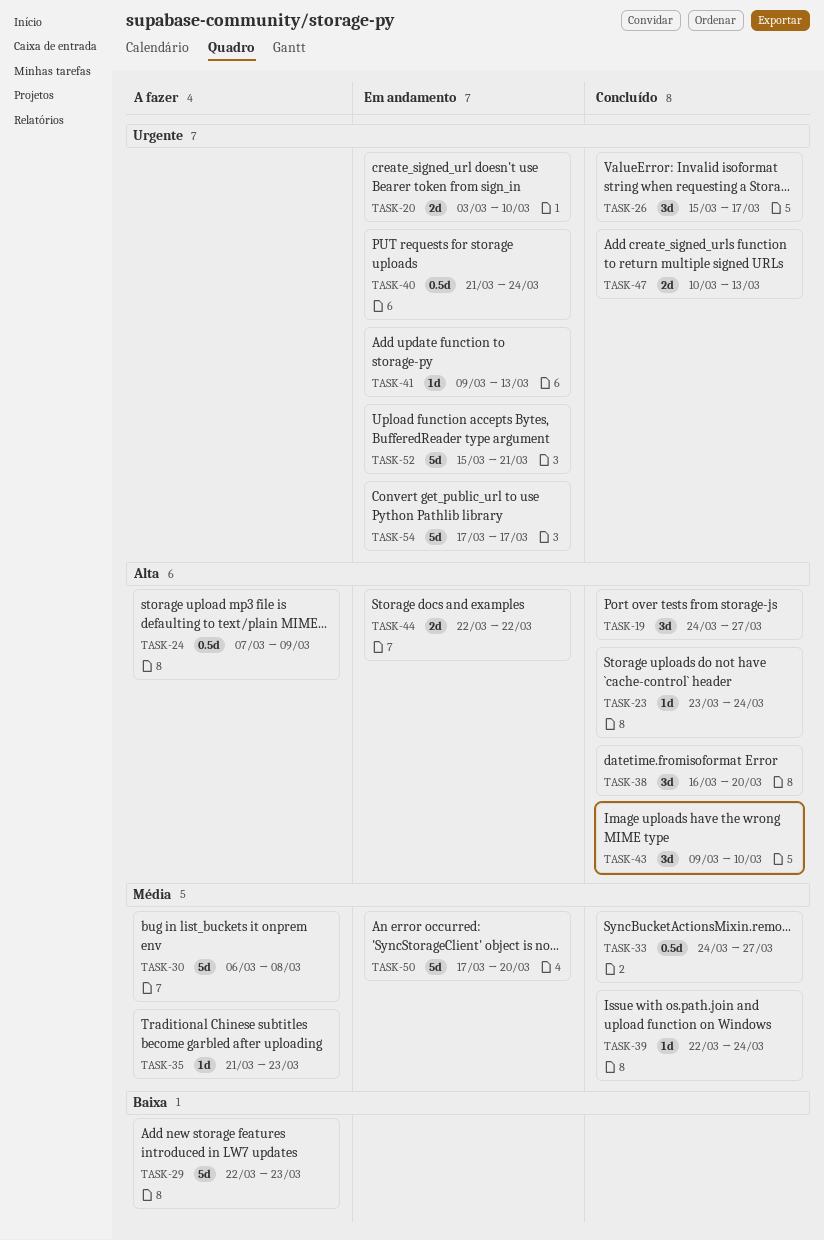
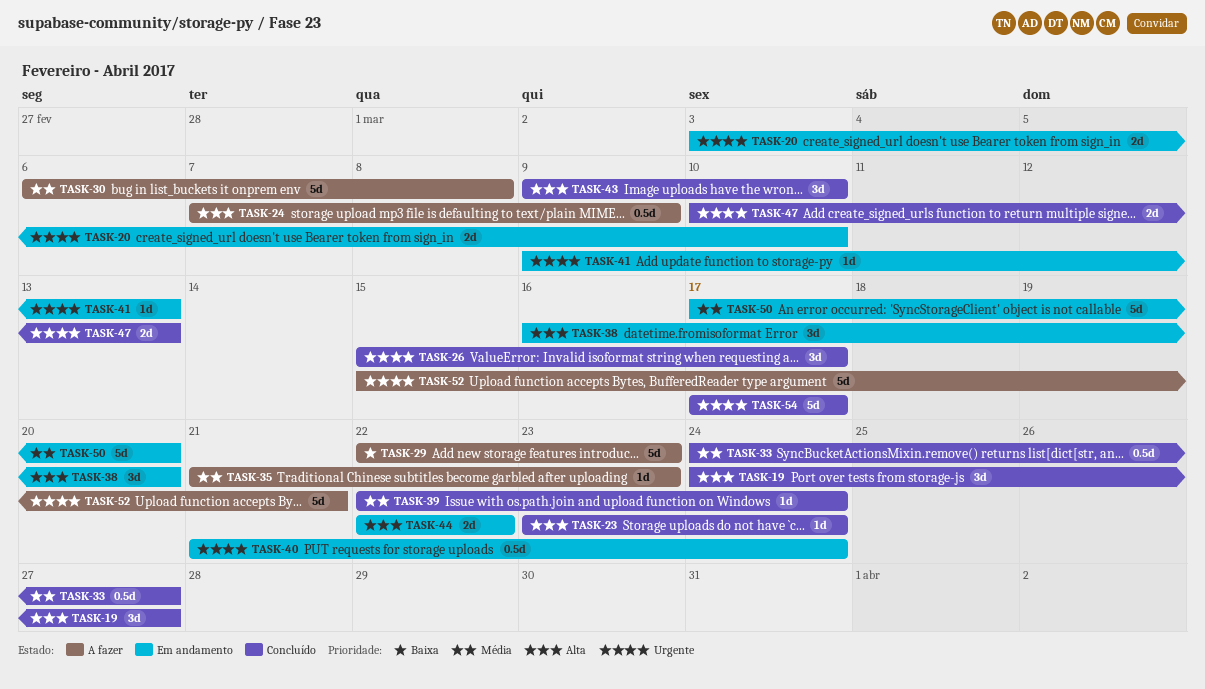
TASK-38, status: Concluído -> Em andamento
TASK-52, status: Em andamento -> A fazer
TASK-54, status: Em andamento -> Concluído

